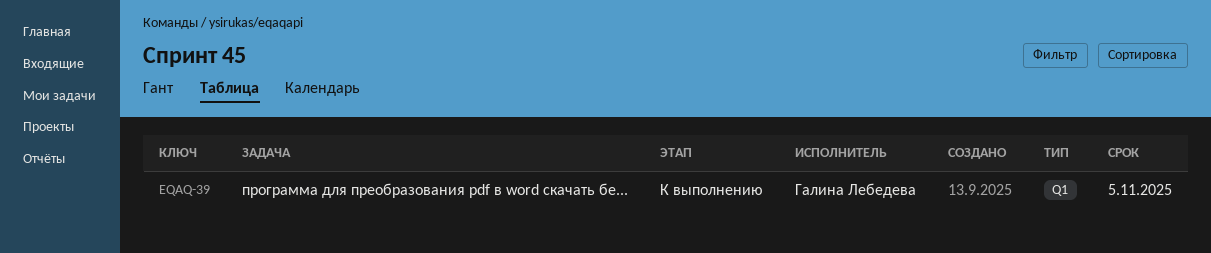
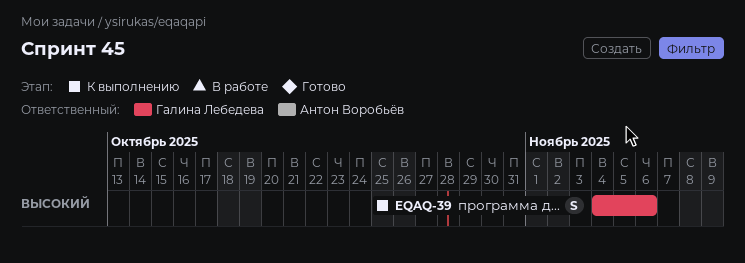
EQAQ-39, due: Nov 5 -> Nov 6

